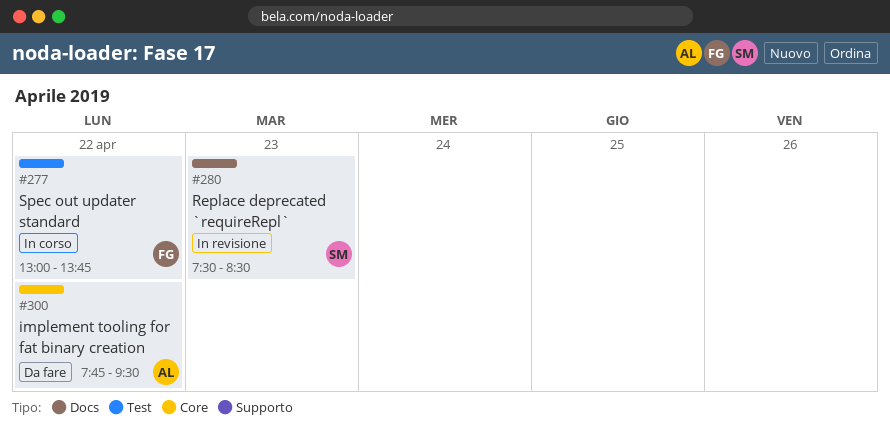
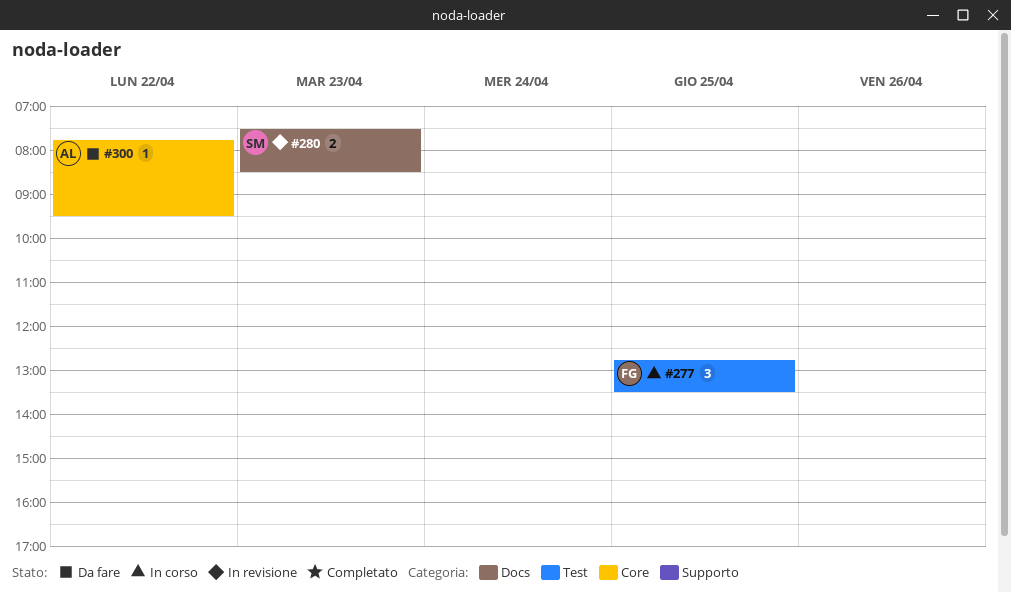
#277, day: Apr 22 -> Apr 25
#277, begins: 13:00 -> 12:45
#277, ends: 13:45 -> 13:30

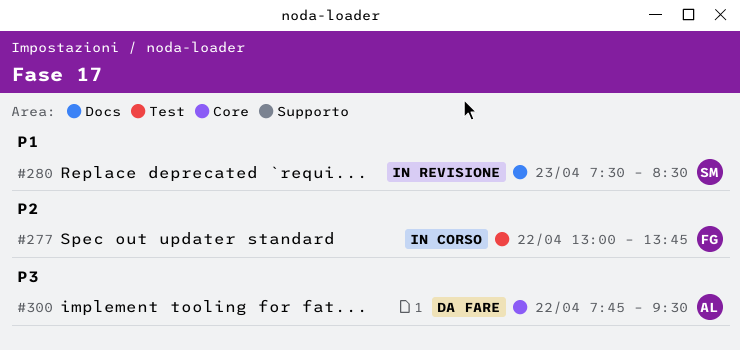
#277, day: Apr 25 -> Apr 22
#277, begins: 12:45 -> 13:00
#277, ends: 13:30 -> 13:45

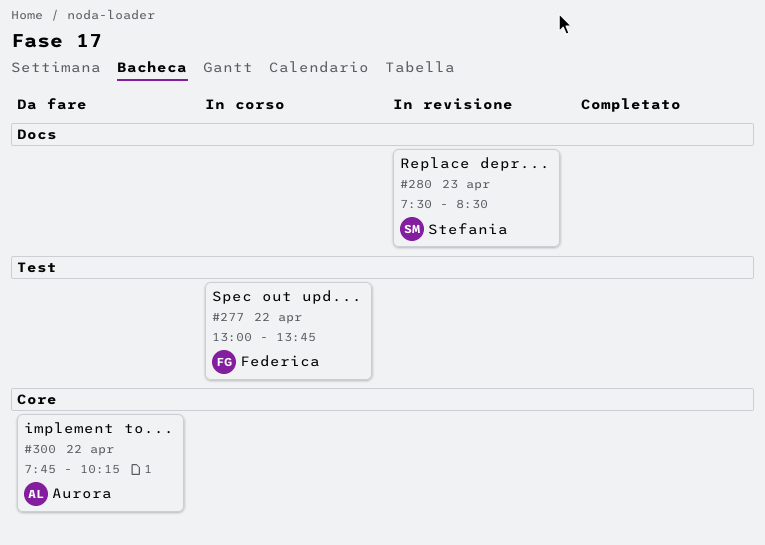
#300, ends: 09:30 -> 10:15

